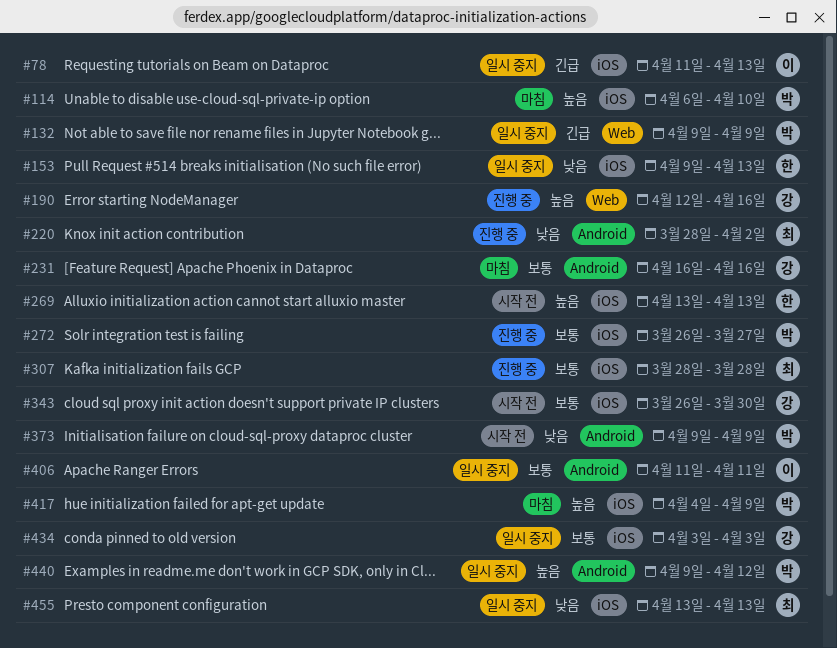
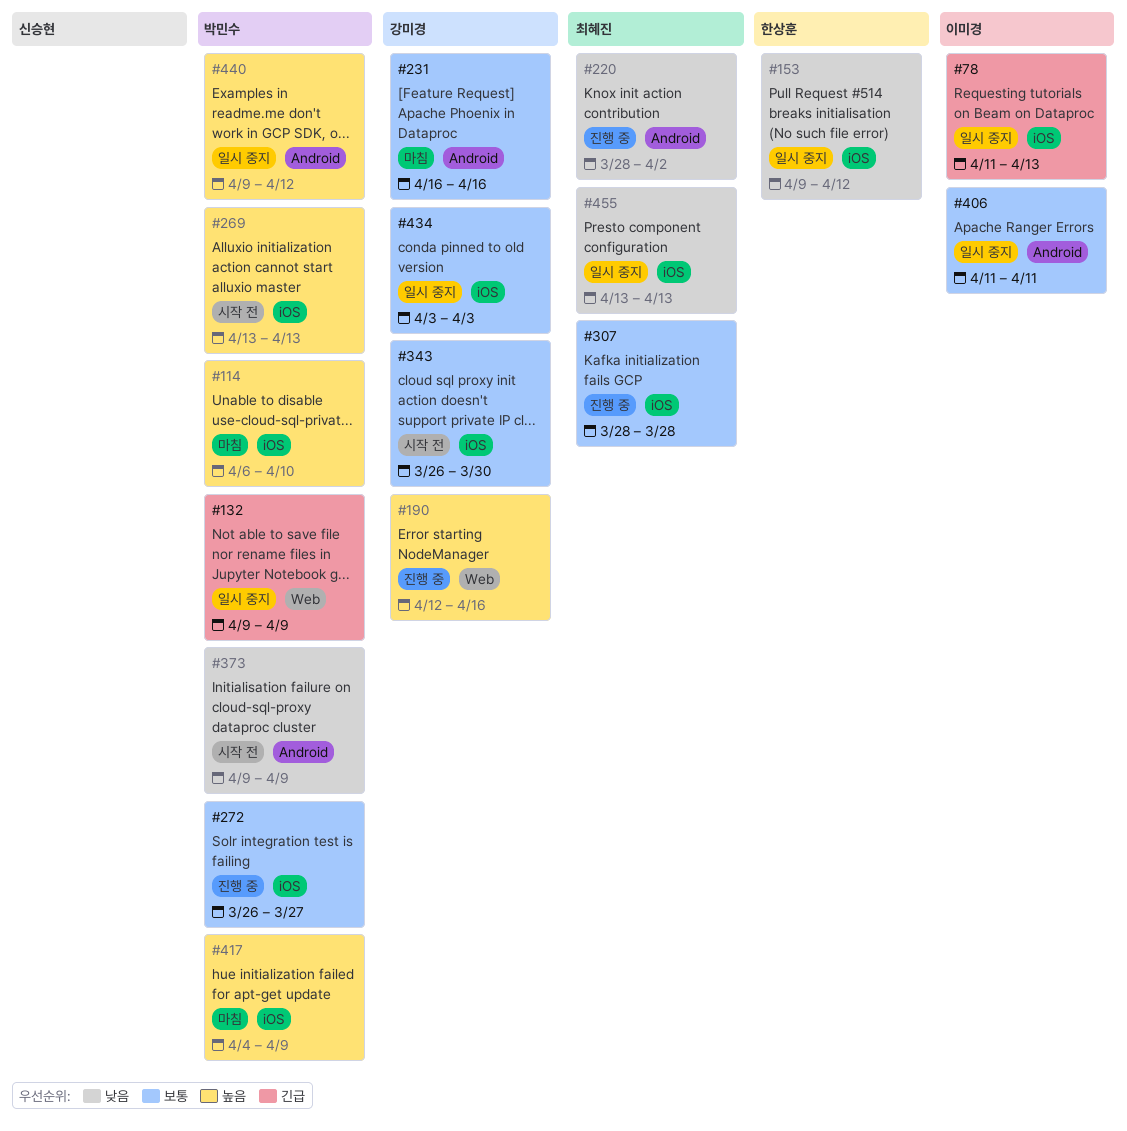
#153, due: Apr 13 -> Apr 12
#269, owner: 한상훈 -> 박민수

